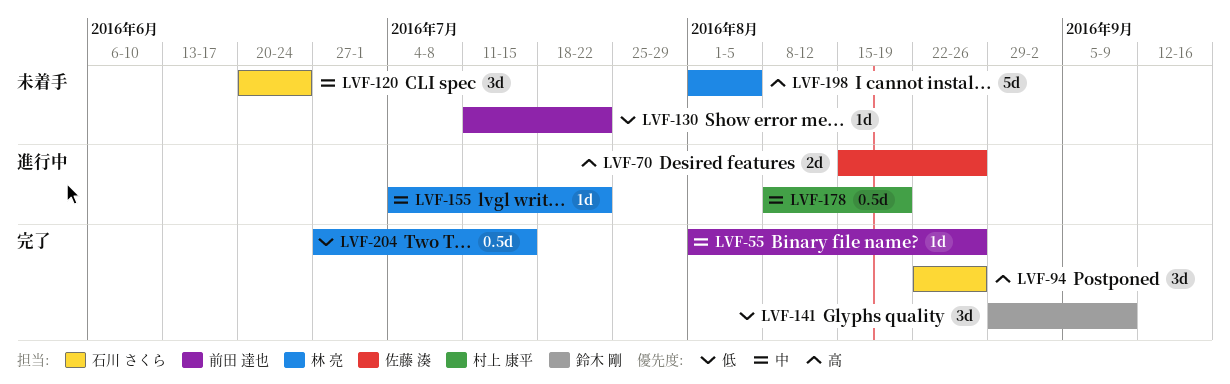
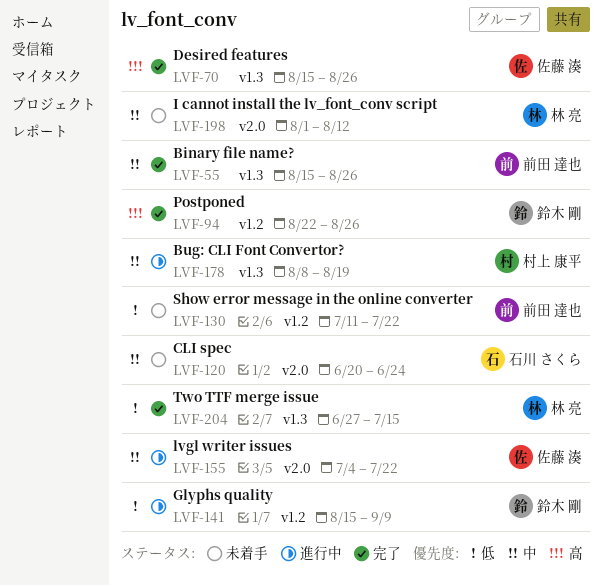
LVF-55, start: Aug 1 -> Aug 15
LVF-70, status: 進行中 -> 完了
LVF-94, owner: 石川 さくら -> 鈴木 剛
LVF-141, status: 完了 -> 進行中
LVF-141, start: Aug 29 -> Aug 15
LVF-155, owner: 林 亮 -> 佐藤 湊
LVF-198, priority: 高 -> 中
LVF-198, due: Aug 5 -> Aug 12

